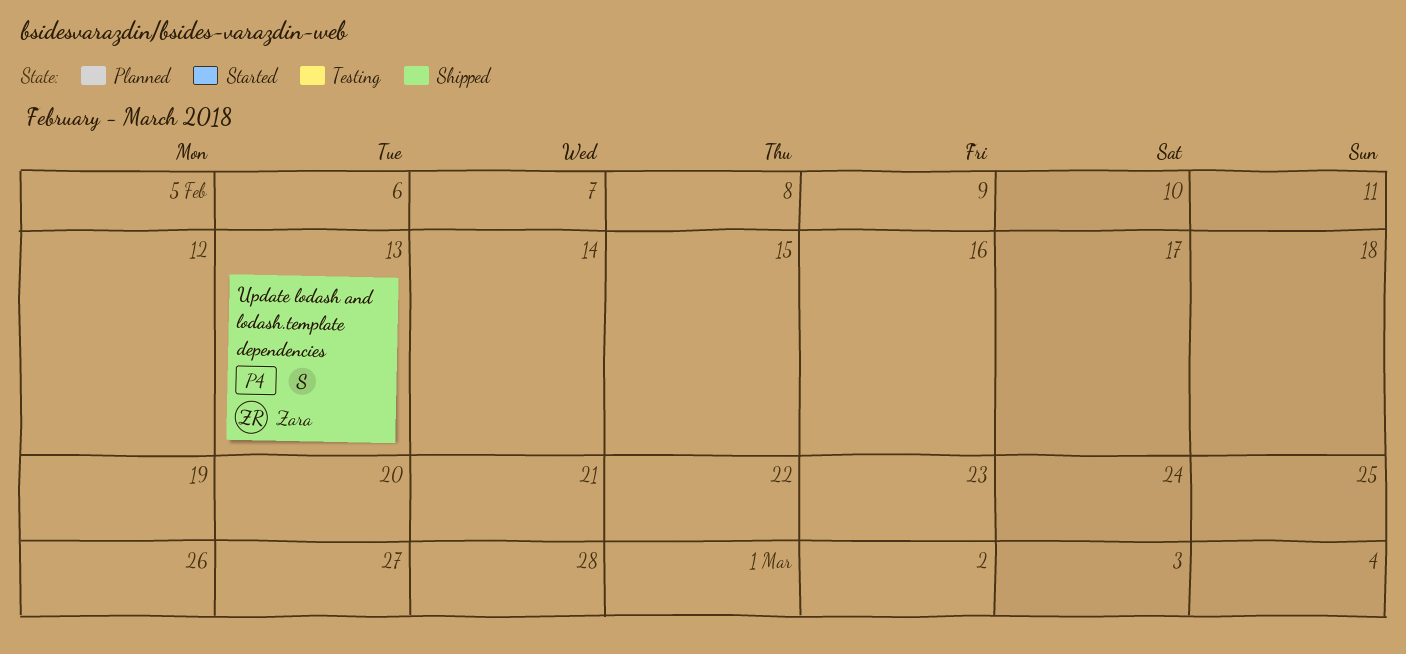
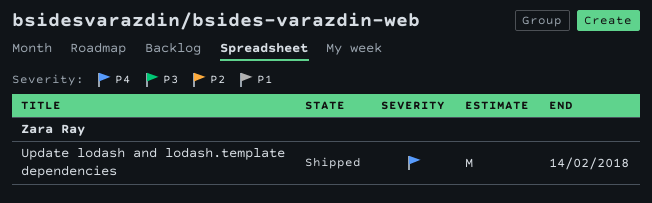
Update lodash and lodash.template dependencies, estimate: S -> M
Update lodash and lodash.template dependencies, due: Feb 13 -> Feb 14

